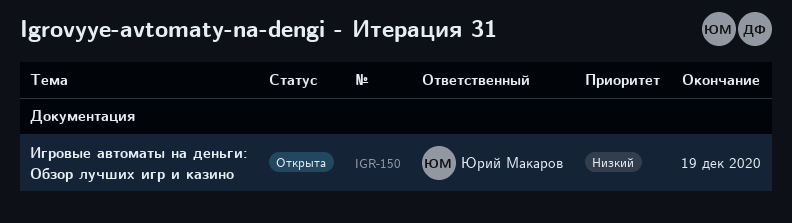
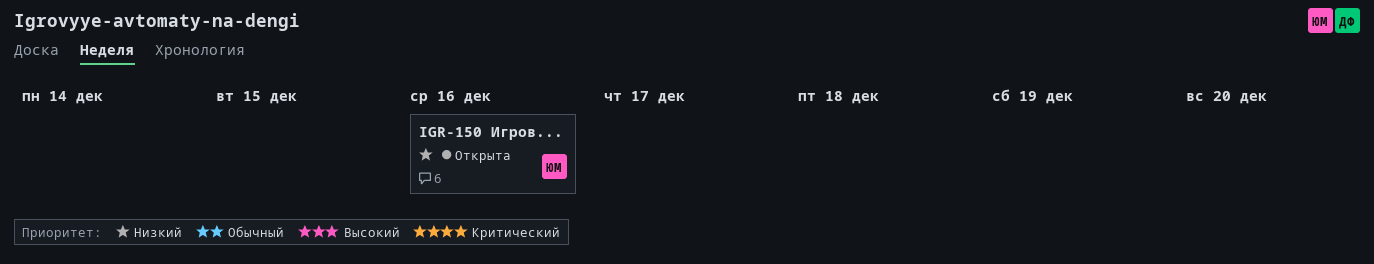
IGR-150, due: Dec 19 -> Dec 16

